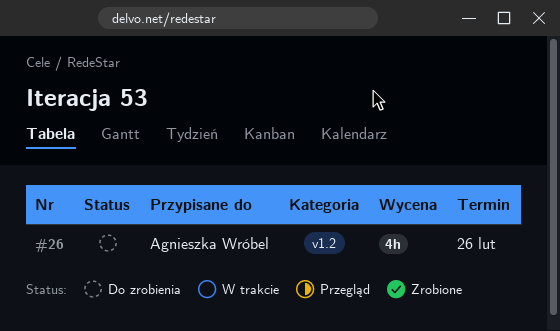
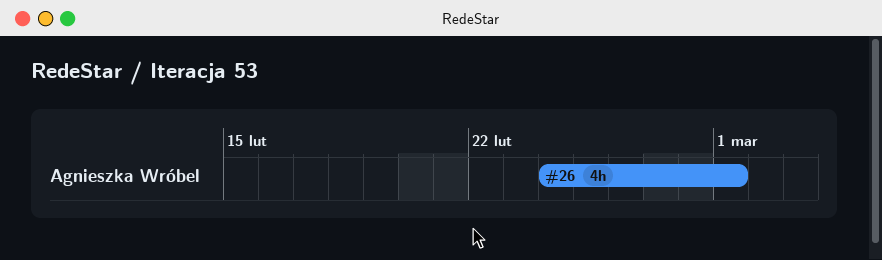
#26, due: Feb 26 -> Mar 1

